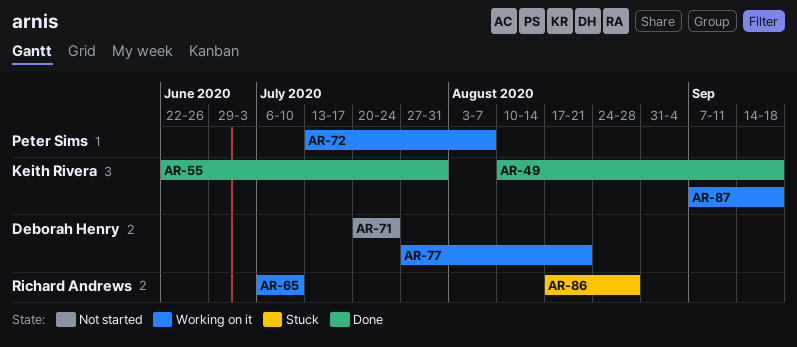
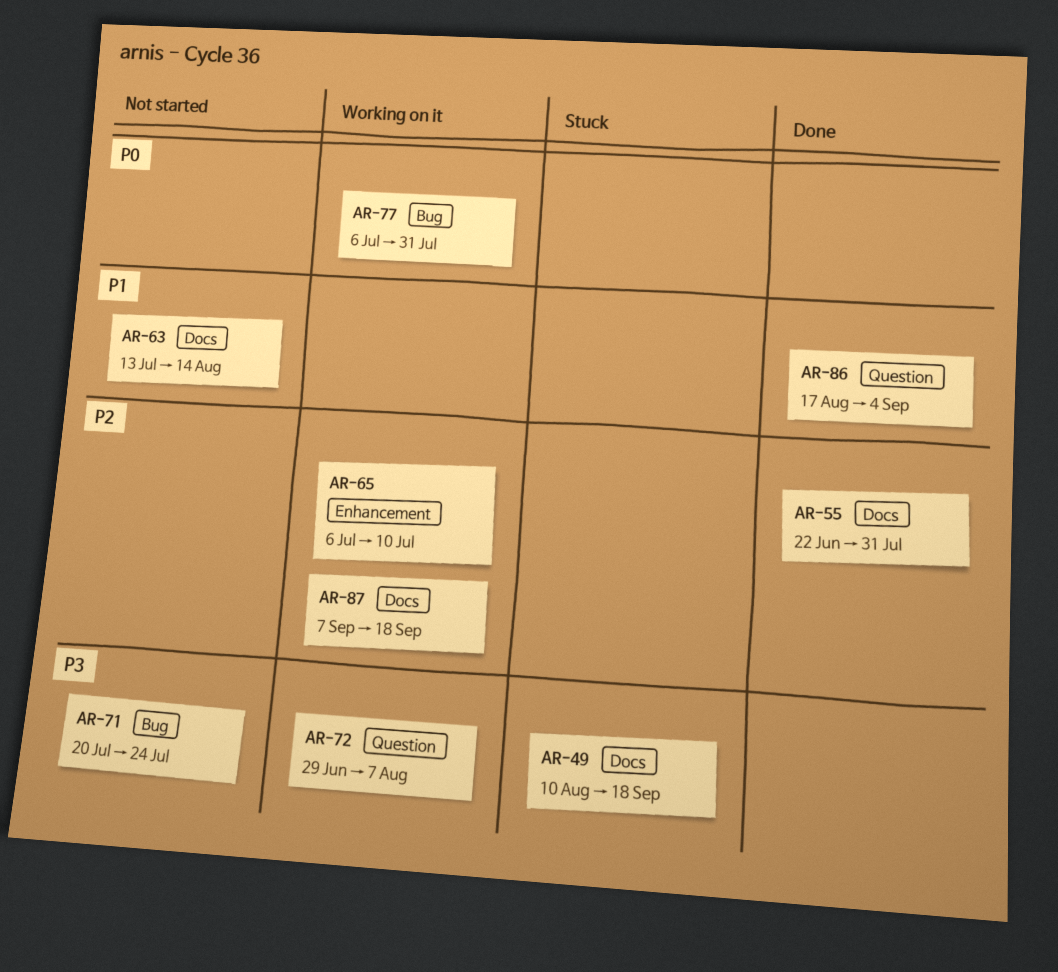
AR-49, status: Done -> Stuck
AR-63: none -> present
AR-72, start: Jul 13 -> Jun 29
AR-77, start: Jul 27 -> Jul 6
AR-77, due: Aug 21 -> Jul 31
AR-86, status: Stuck -> Done
AR-86, due: Aug 28 -> Sep 4

